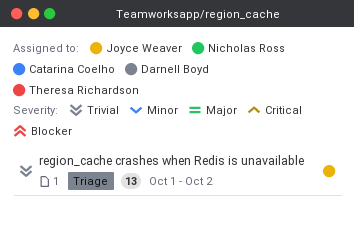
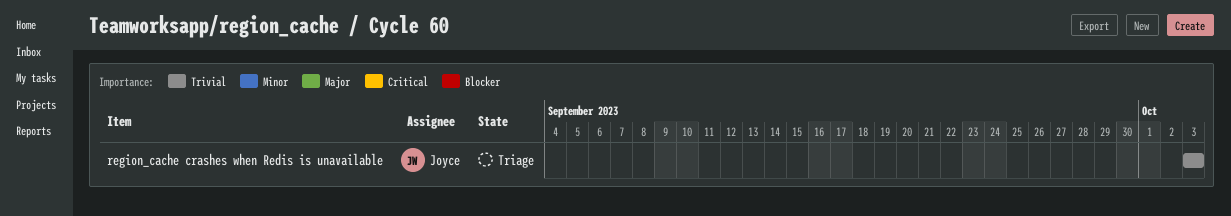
region_cache crashes when Redis is unavailable, start: Oct 1 -> Oct 3
region_cache crashes when Redis is unavailable, due: Oct 2 -> Oct 3

